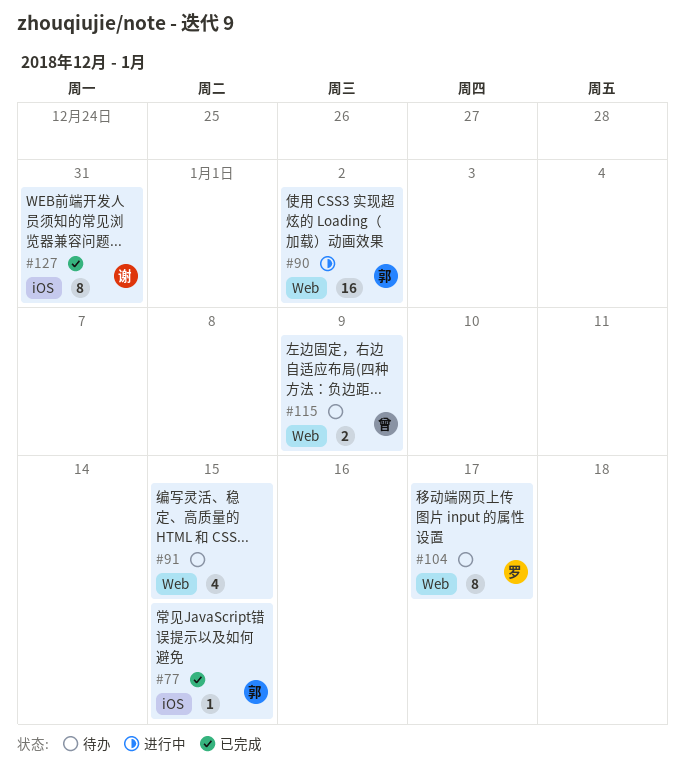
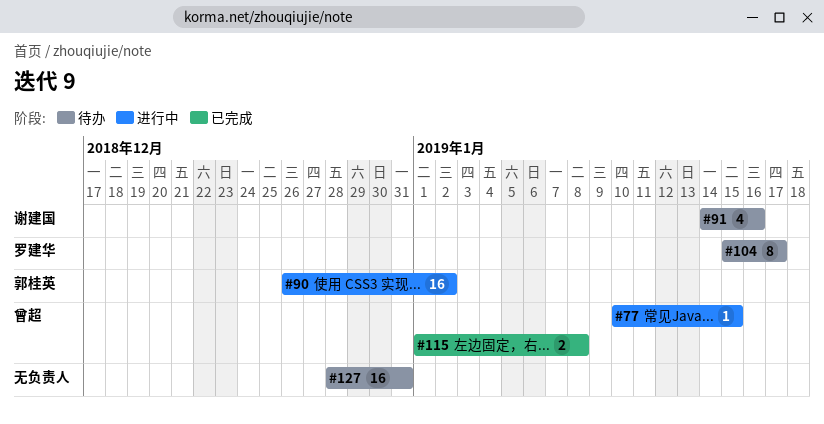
#77, status: 已完成 -> 进行中
#77, owner: 郭桂英 -> 曾超
#91, owner: none -> 谢建国
#91, due: Jan 15 -> Jan 16
#115, status: 待办 -> 已完成
#115, due: Jan 9 -> Jan 8
#127, status: 已完成 -> 待办
#127, owner: 谢建国 -> none
#127, estimate: 8 -> 16

